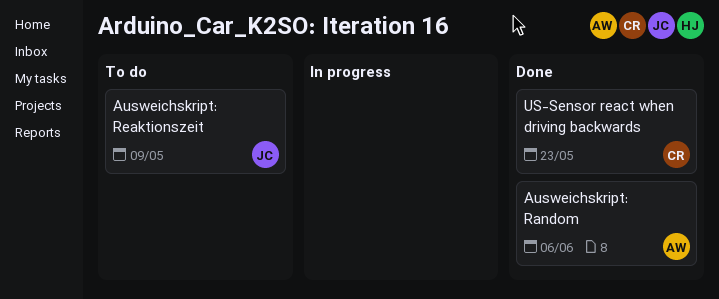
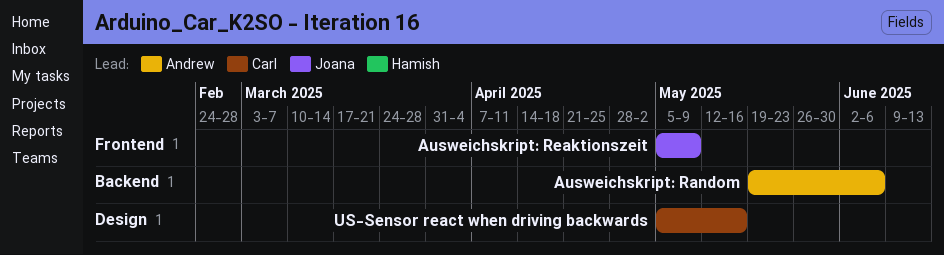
US-Sensor react when driving backwards, due: May 23 -> May 16

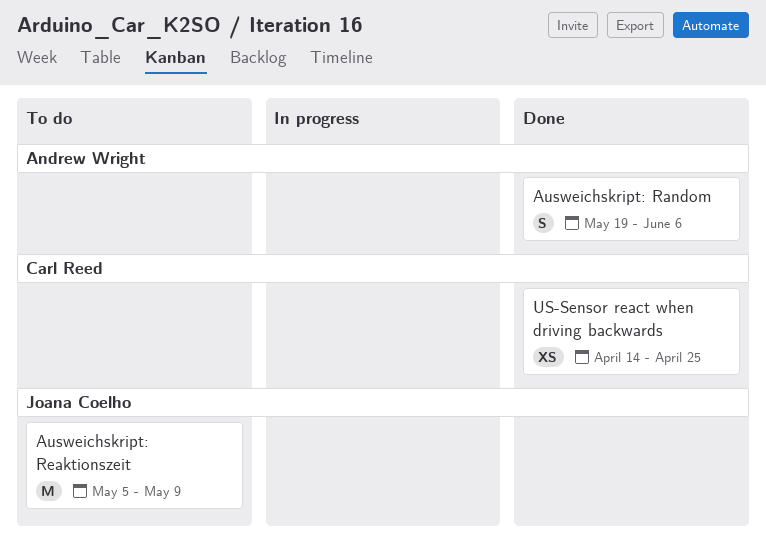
US-Sensor react when driving backwards, start: May 5 -> Apr 14
US-Sensor react when driving backwards, due: May 16 -> Apr 25

